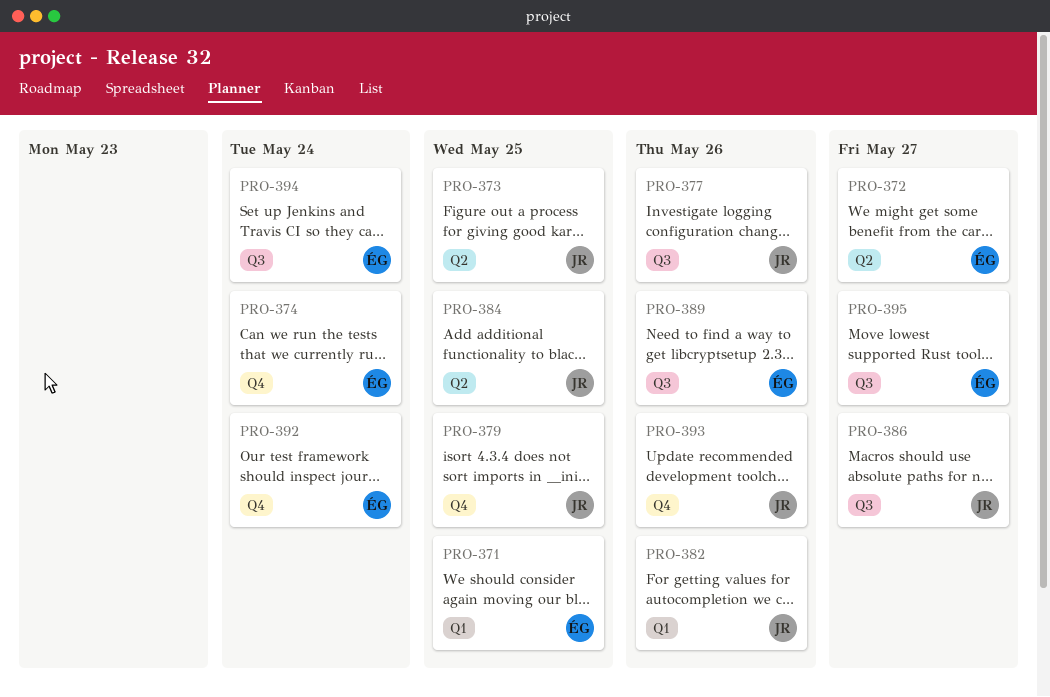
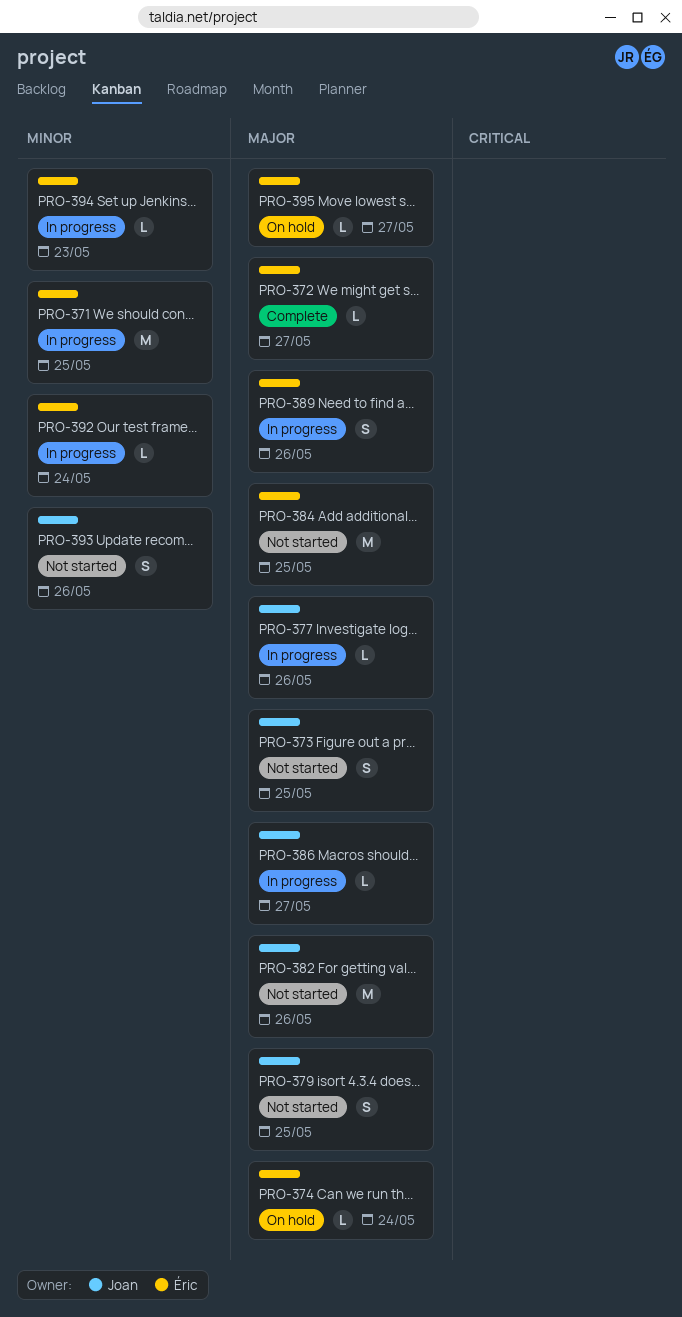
PRO-384, owner: Joan -> Éric
PRO-394, due: May 24 -> May 23

